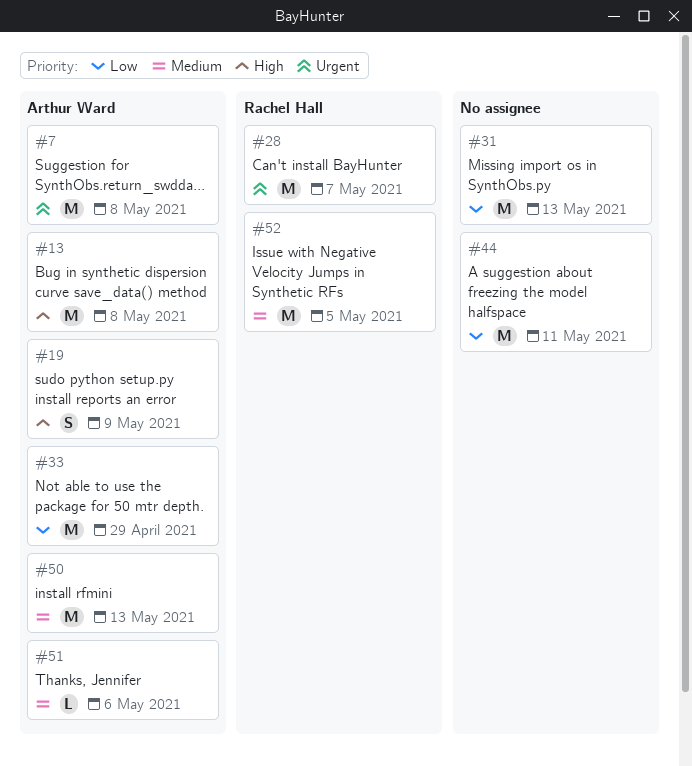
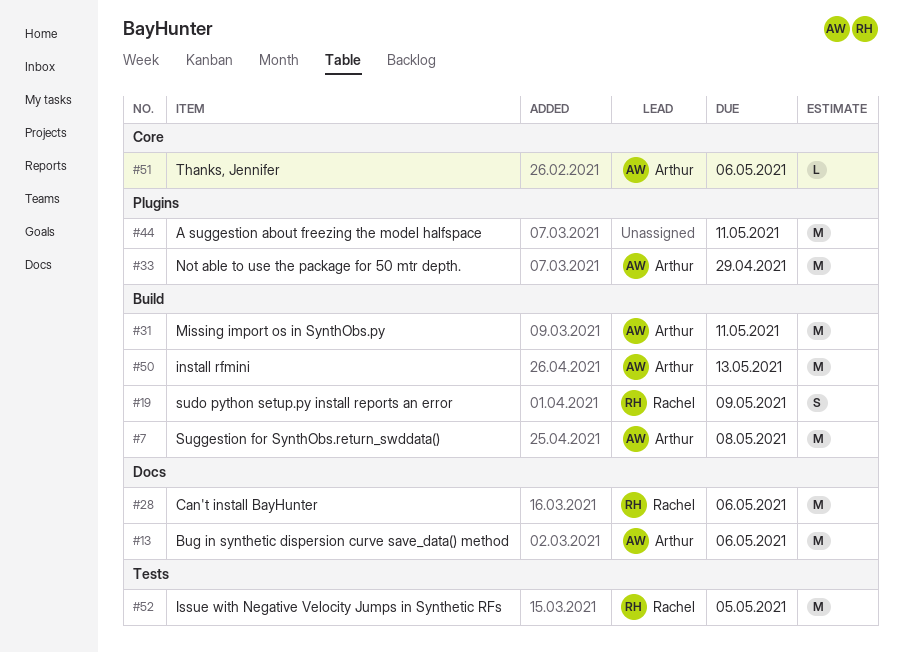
#13, due: May 8 -> May 6
#19, owner: Arthur Ward -> Rachel Hall
#28, due: May 7 -> May 6
#31, owner: none -> Arthur Ward
#31, due: May 13 -> May 11

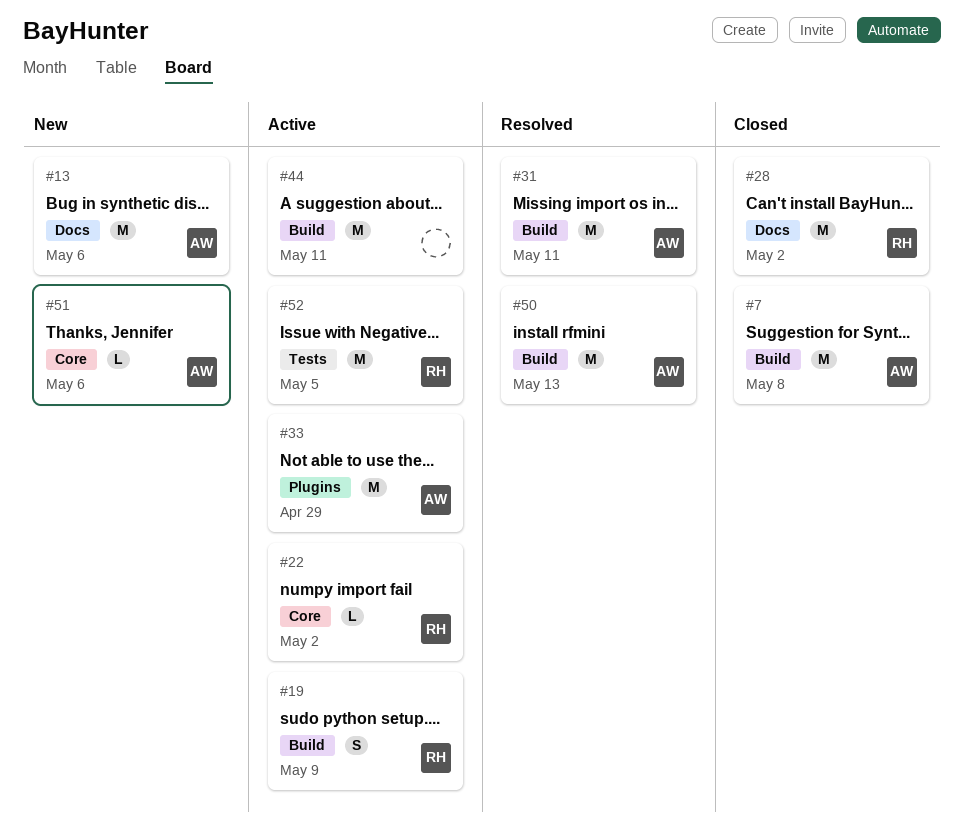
#22: none -> present
#28, due: May 6 -> May 2
#44, label: Plugins -> Build

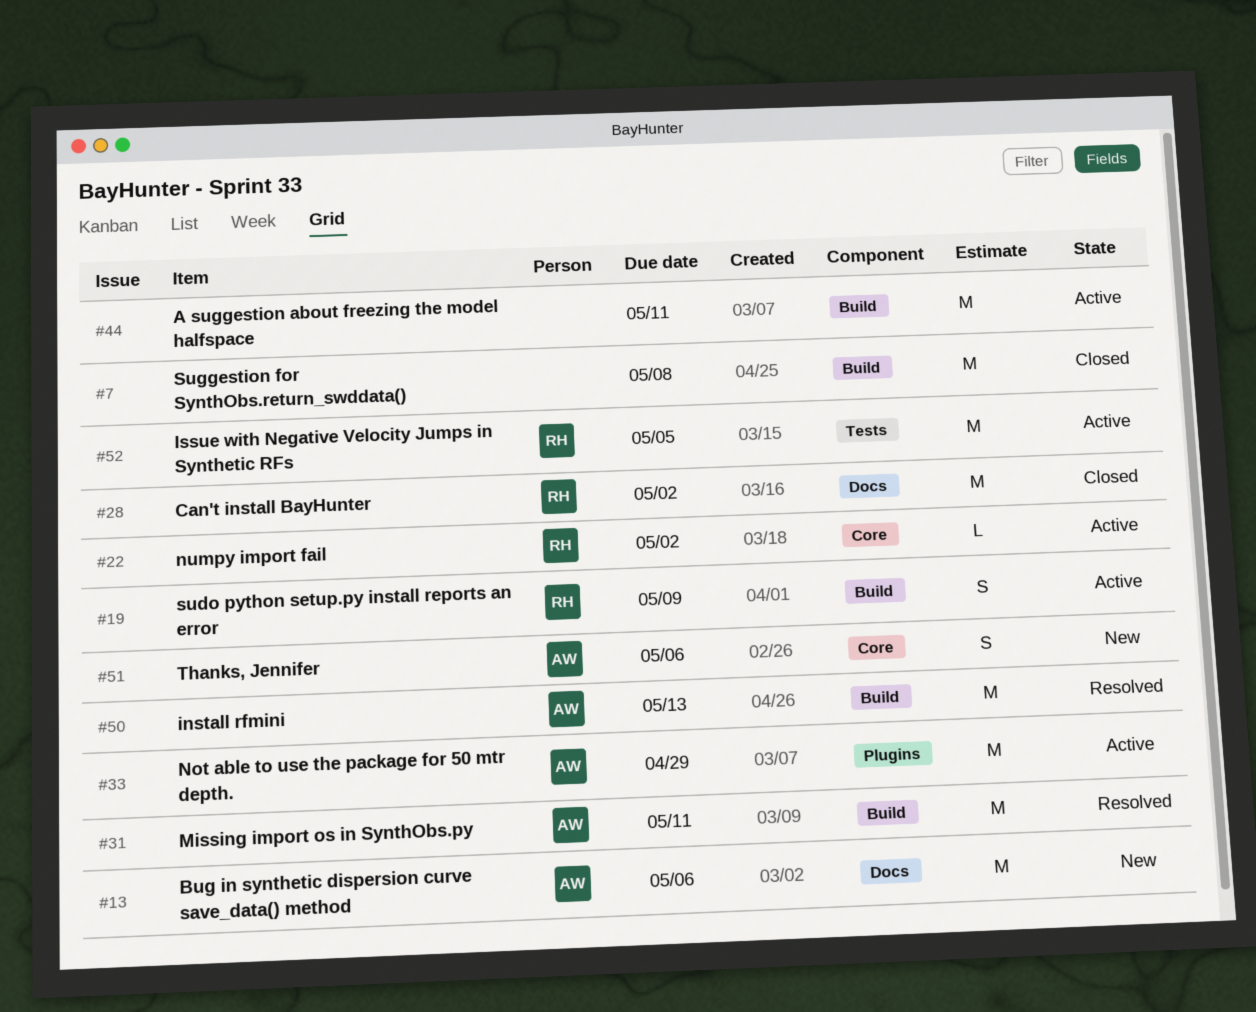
#7, owner: AW -> none
#51, estimate: L -> S

